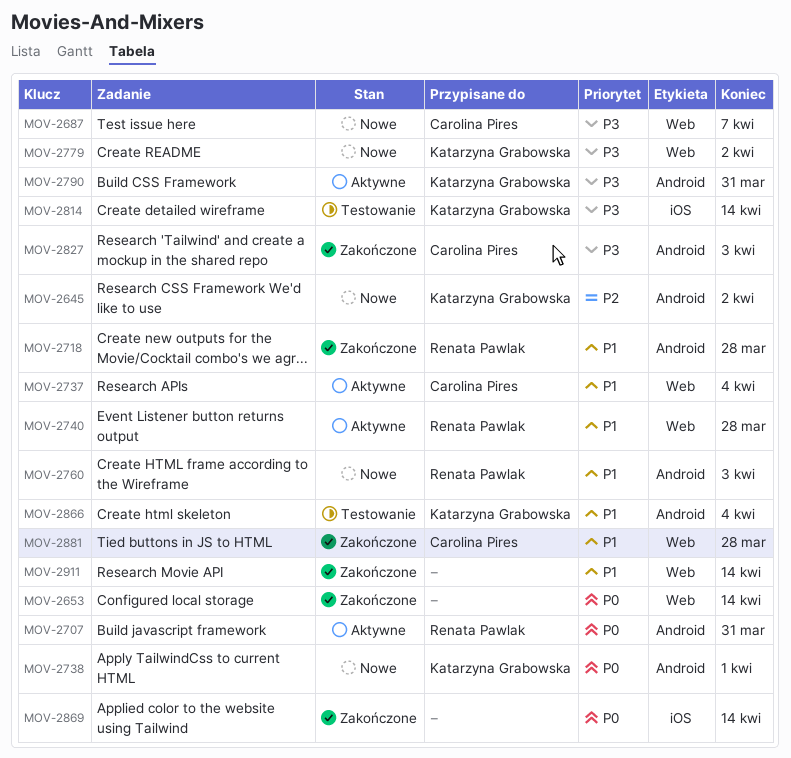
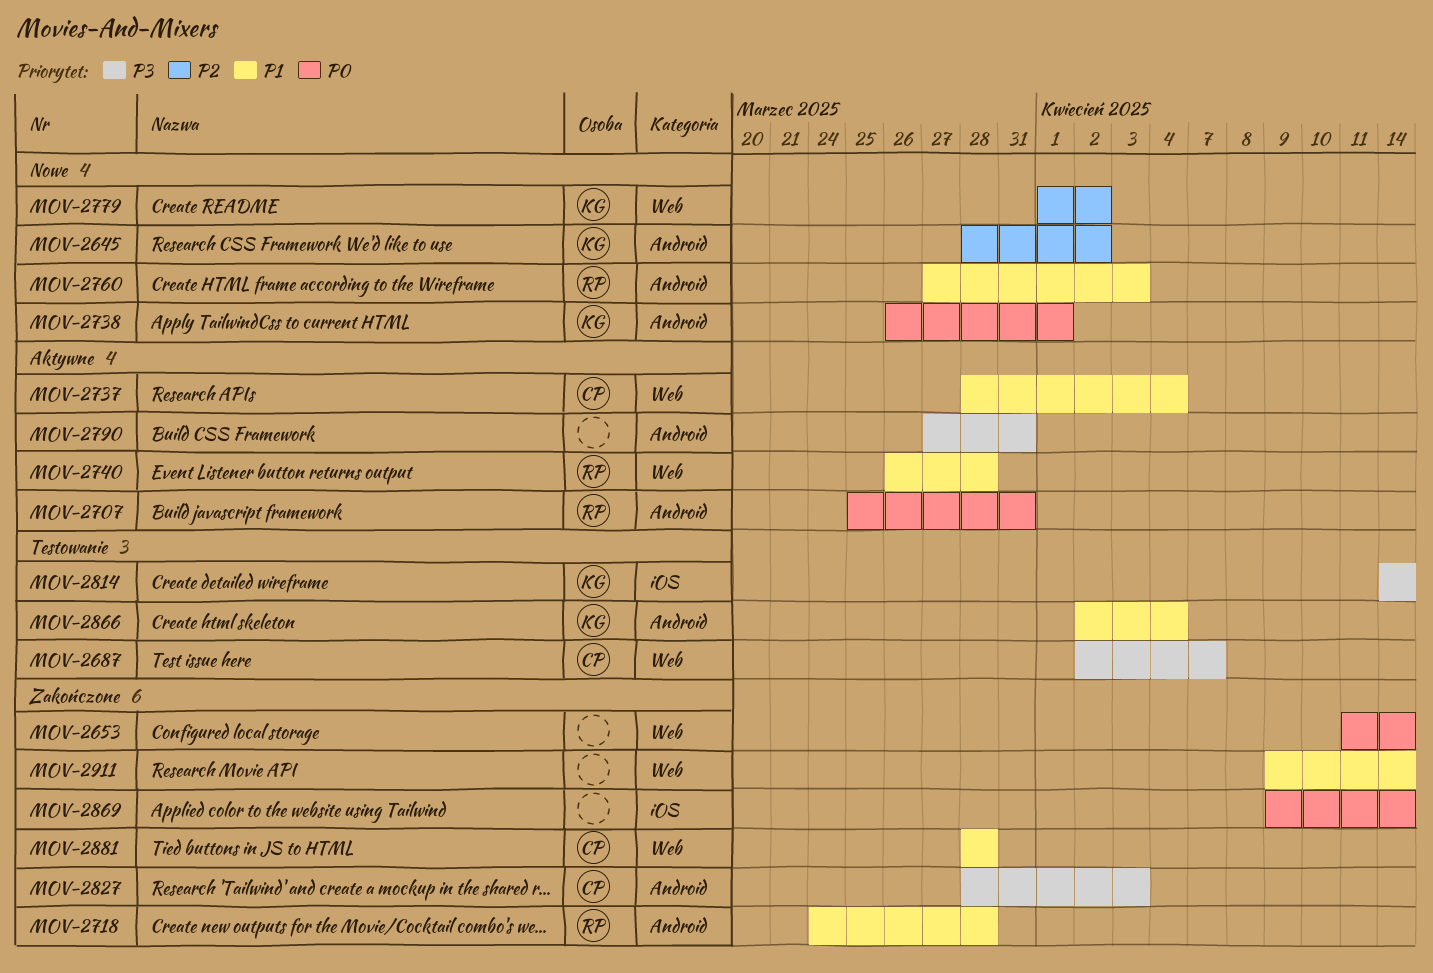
MOV-2687, status: Nowe -> Testowanie
MOV-2779, priority: P3 -> P2
MOV-2790, owner: Katarzyna Grabowska -> none

